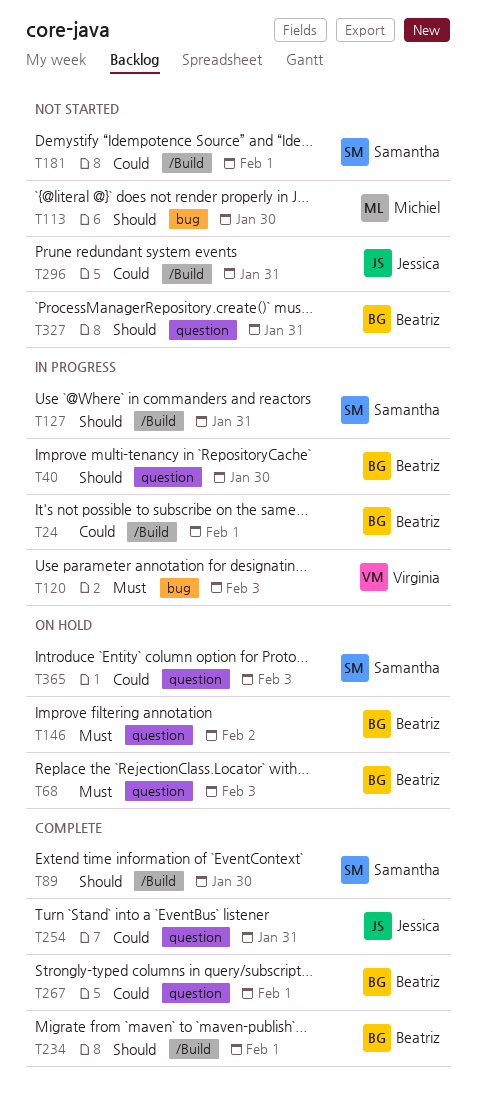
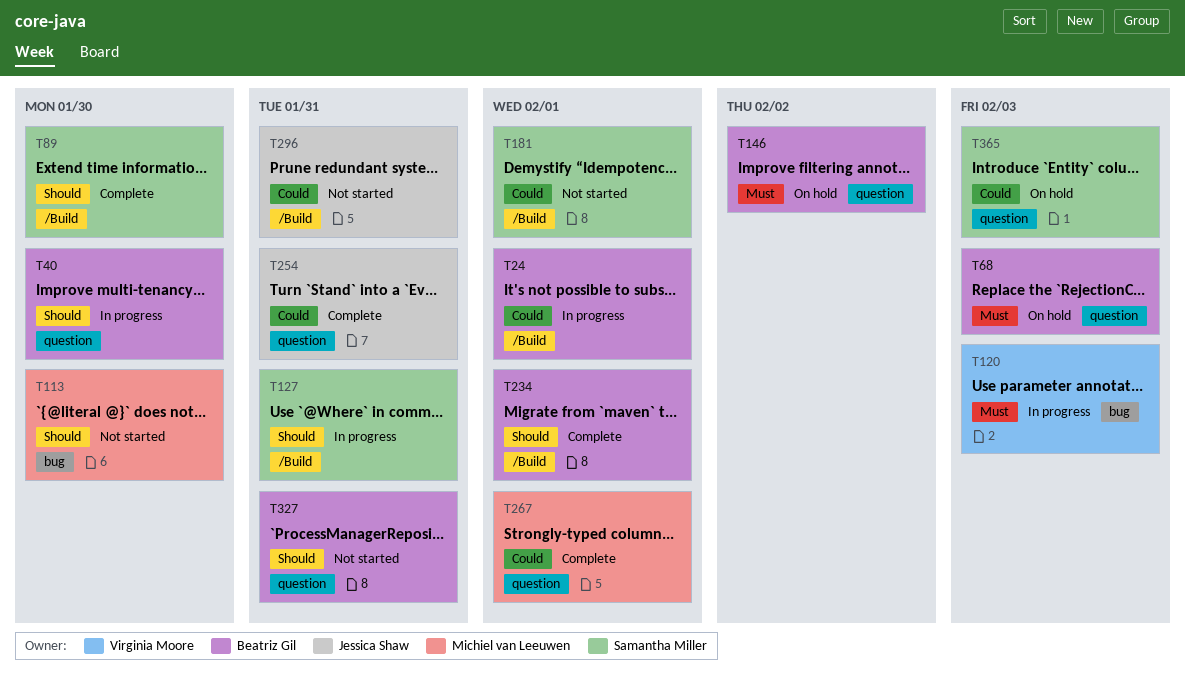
T267, owner: Beatriz Gil -> Michiel van Leeuwen

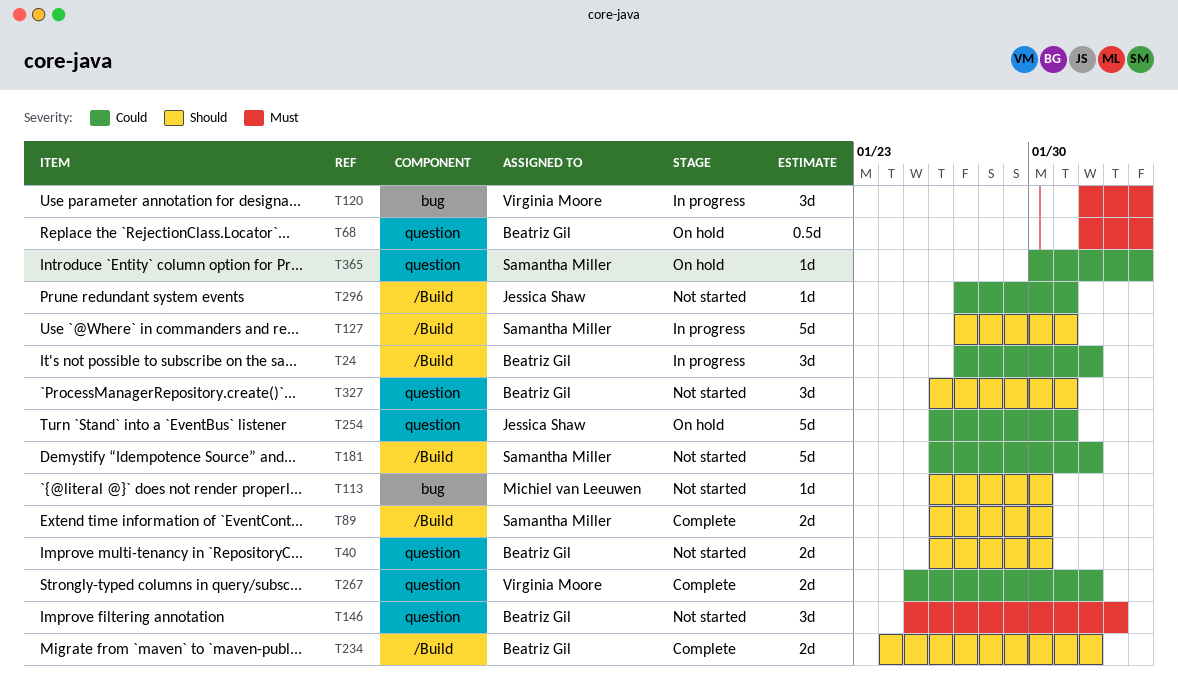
T40, status: In progress -> Not started
T146, status: On hold -> Not started
T254, status: Complete -> On hold
T267, owner: Michiel van Leeuwen -> Virginia Moore

